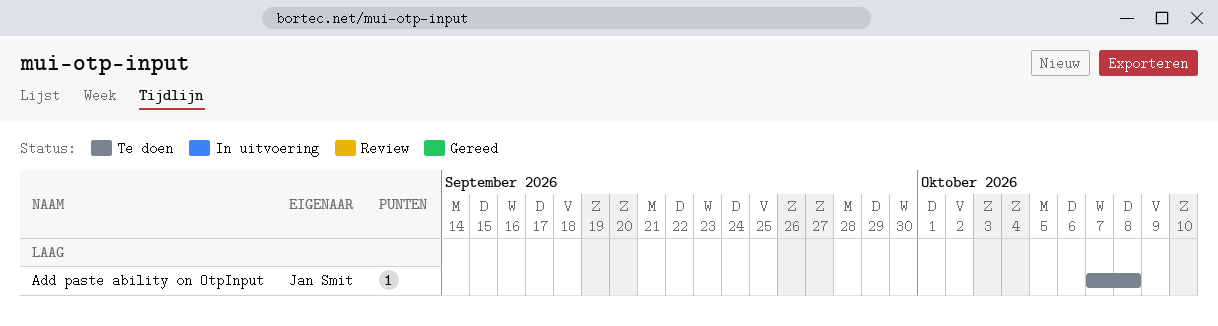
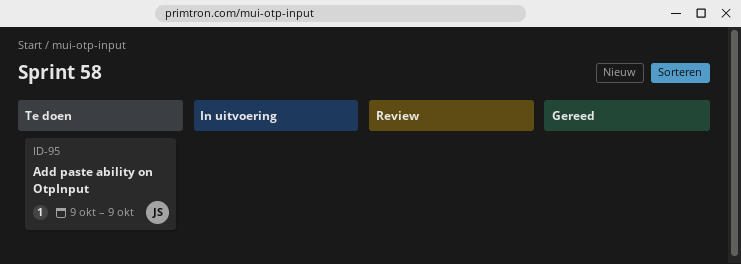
Add paste ability on OtpInput, start: Oct 7 -> Oct 9
Add paste ability on OtpInput, due: Oct 8 -> Oct 9

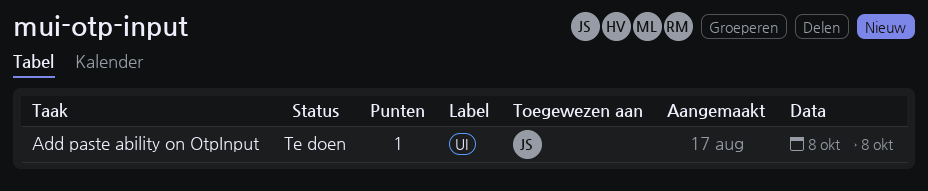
Add paste ability on OtpInput, start: Oct 9 -> Oct 8
Add paste ability on OtpInput, due: Oct 9 -> Oct 8

